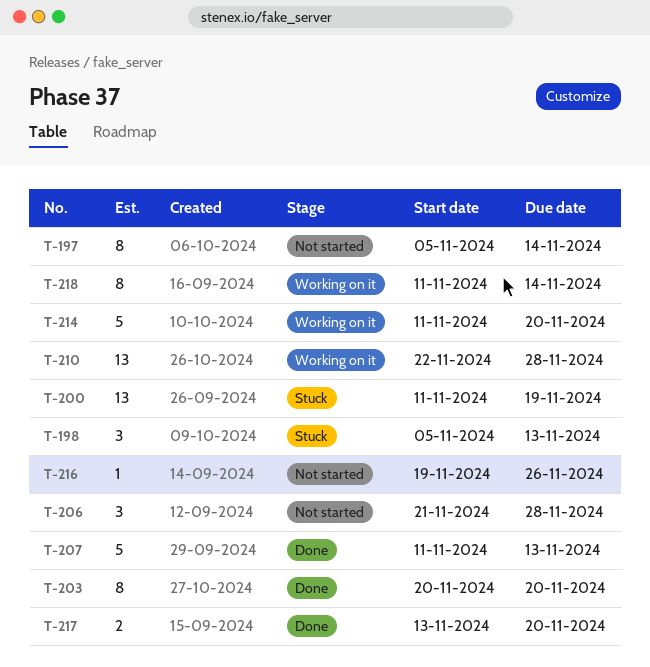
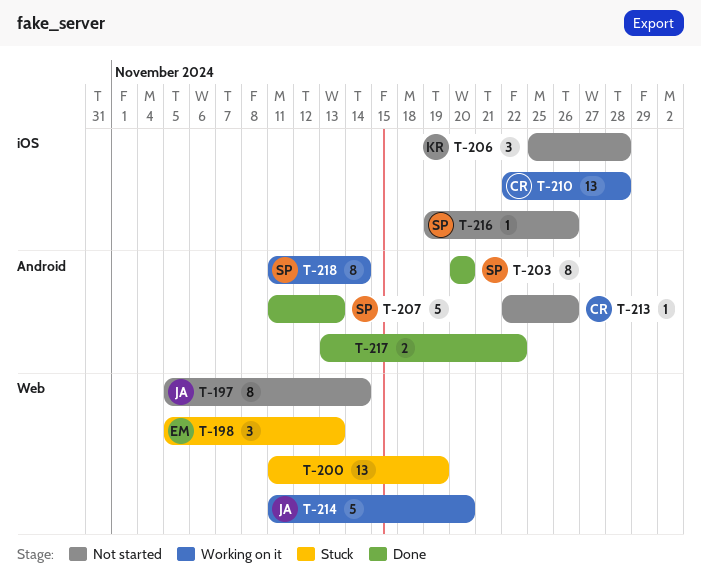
T-206, start: Nov 21 -> Nov 25
T-213: none -> present
T-217, due: Nov 20 -> Nov 22

